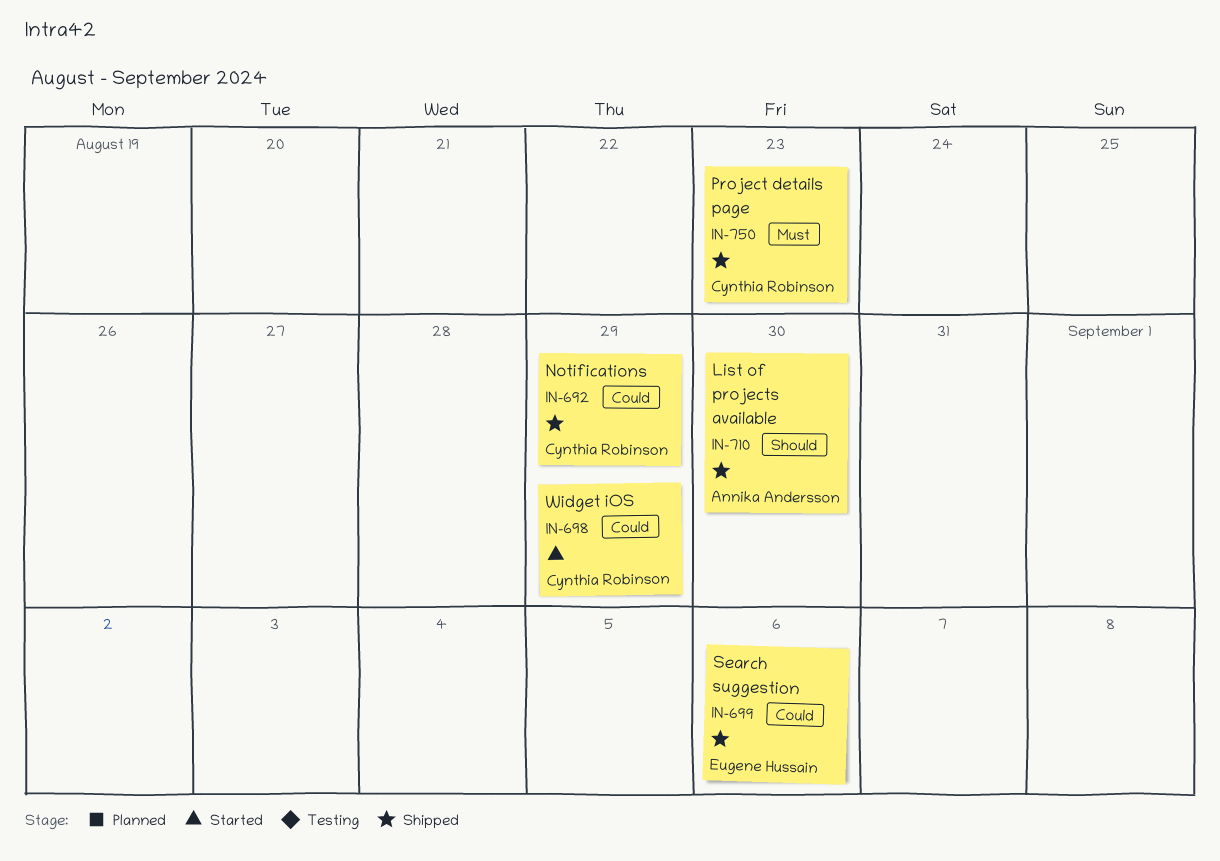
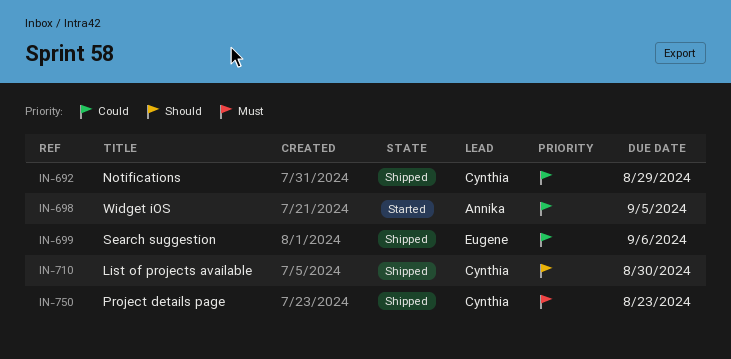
IN-698, owner: Cynthia Robinson -> Annika Andersson
IN-698, due: Aug 29 -> Sep 5
IN-710, owner: Annika Andersson -> Cynthia Robinson

